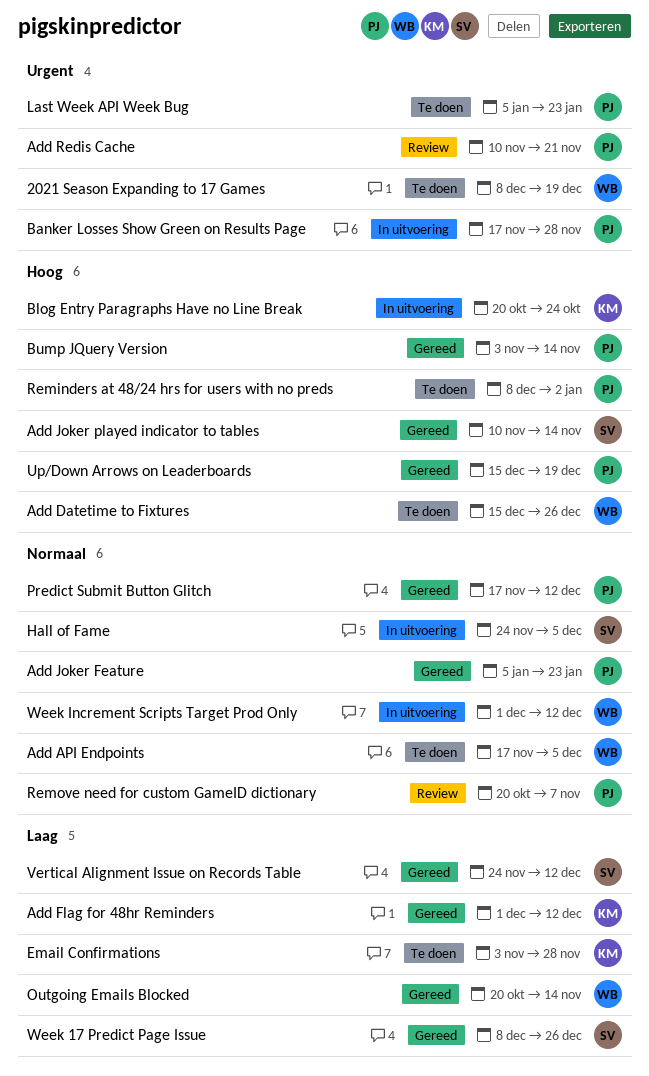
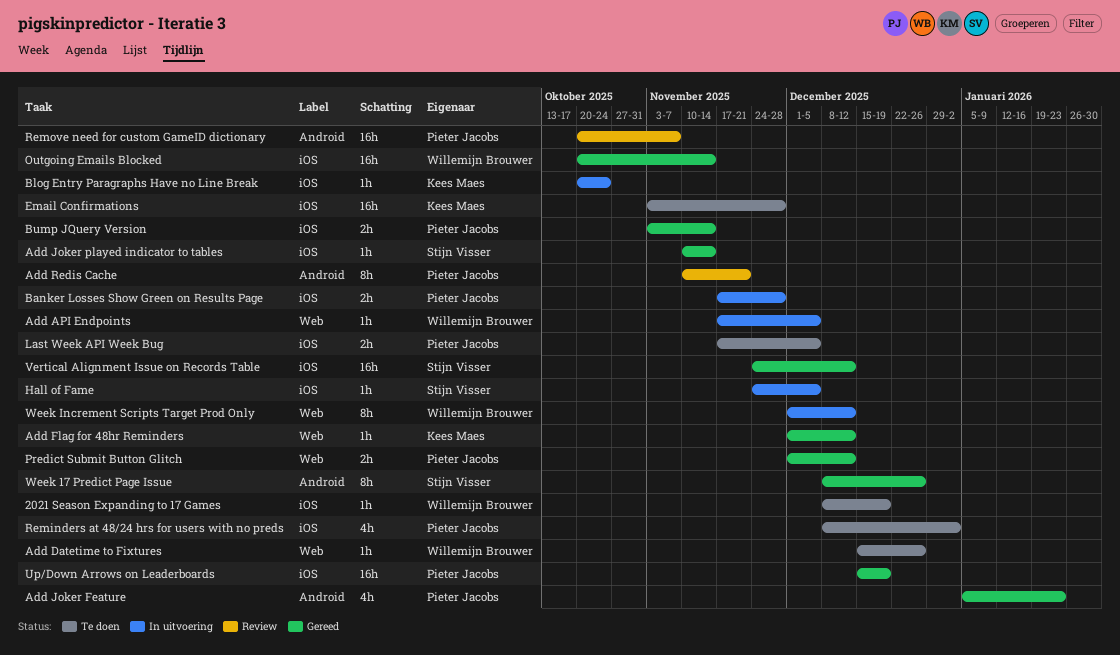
Add API Endpoints, status: Te doen -> In uitvoering
Last Week API Week Bug, start: Jan 5 -> Nov 17
Last Week API Week Bug, due: Jan 23 -> Dec 5
Predict Submit Button Glitch, start: Nov 17 -> Dec 1

